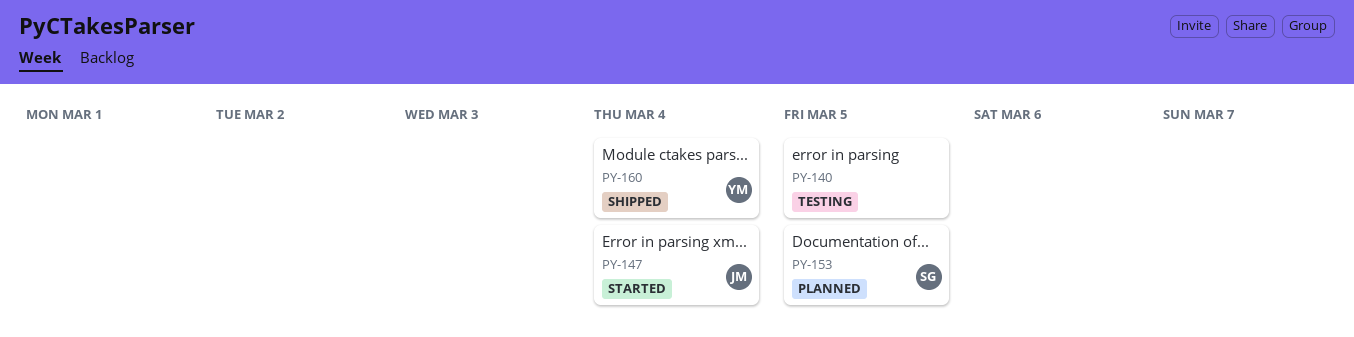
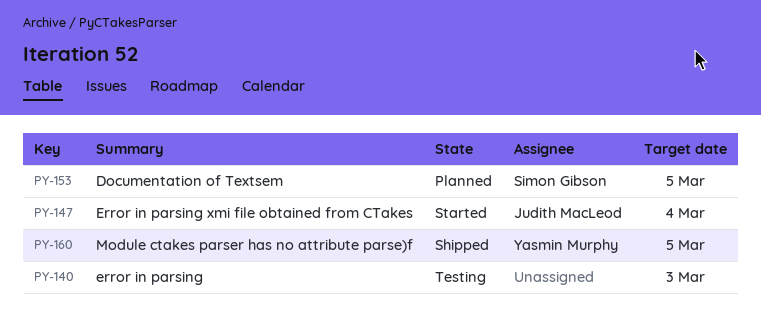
PY-140, due: Mar 5 -> Mar 3
PY-160, due: Mar 4 -> Mar 5

